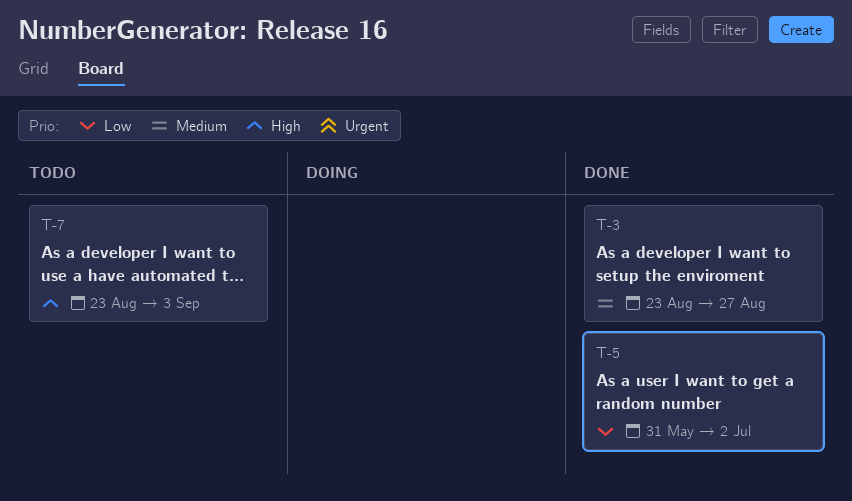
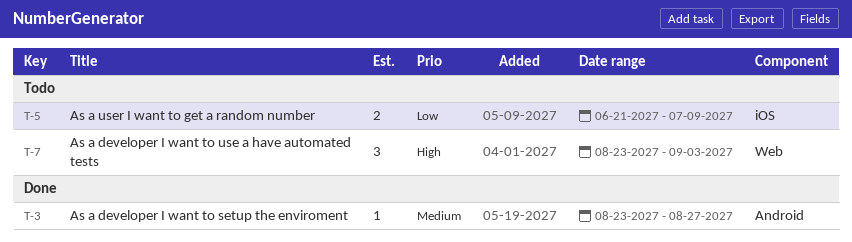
T-5, status: Done -> Todo
T-5, start: May 31 -> Jun 21
T-5, due: Jul 2 -> Jul 9

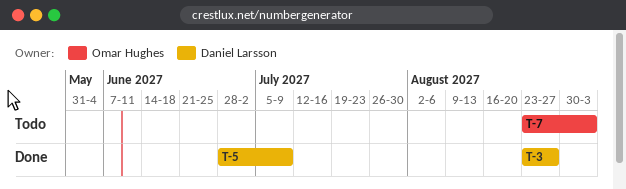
T-5, status: Todo -> Done
T-5, start: Jun 21 -> Jun 28

